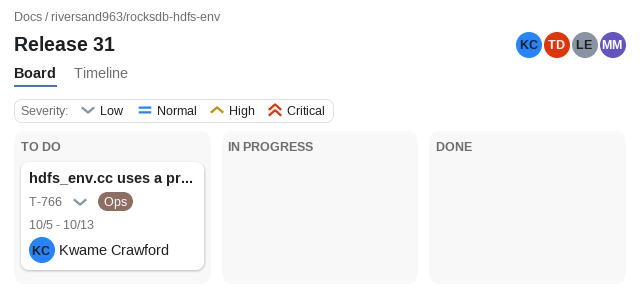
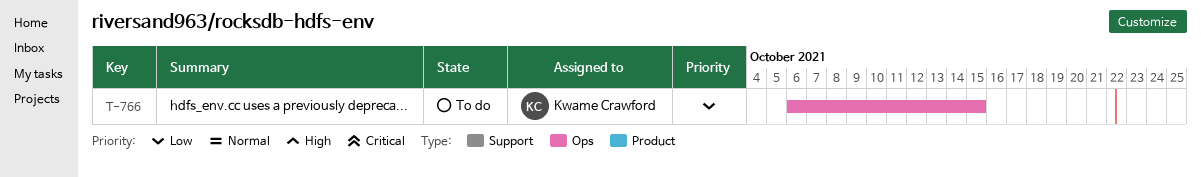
T-766, start: Oct 5 -> Oct 6
T-766, due: Oct 13 -> Oct 15

